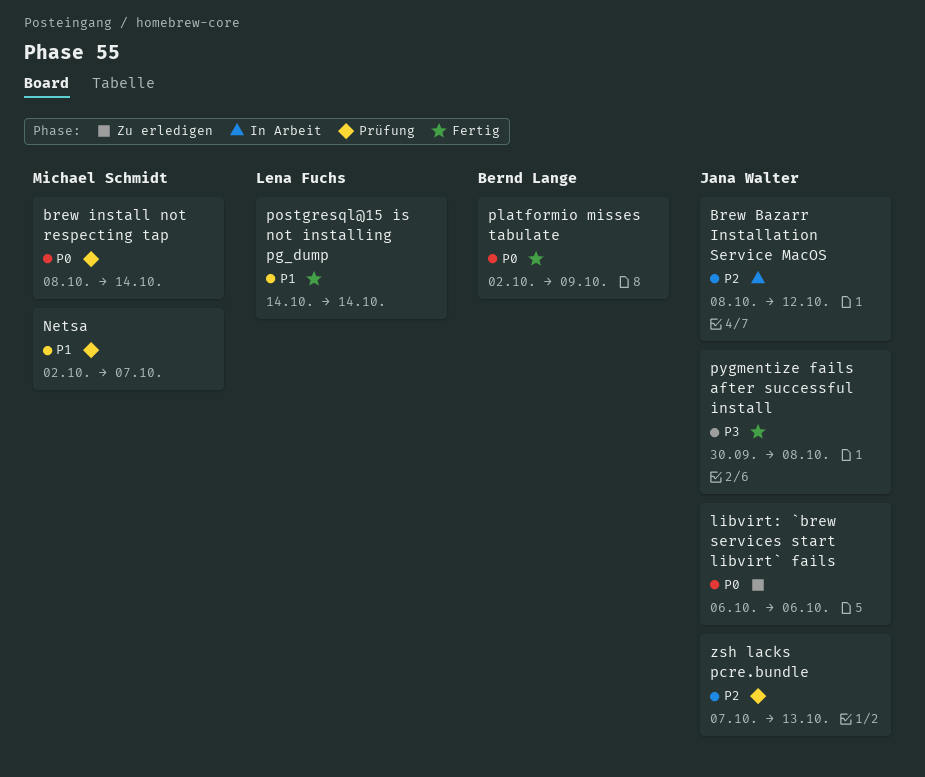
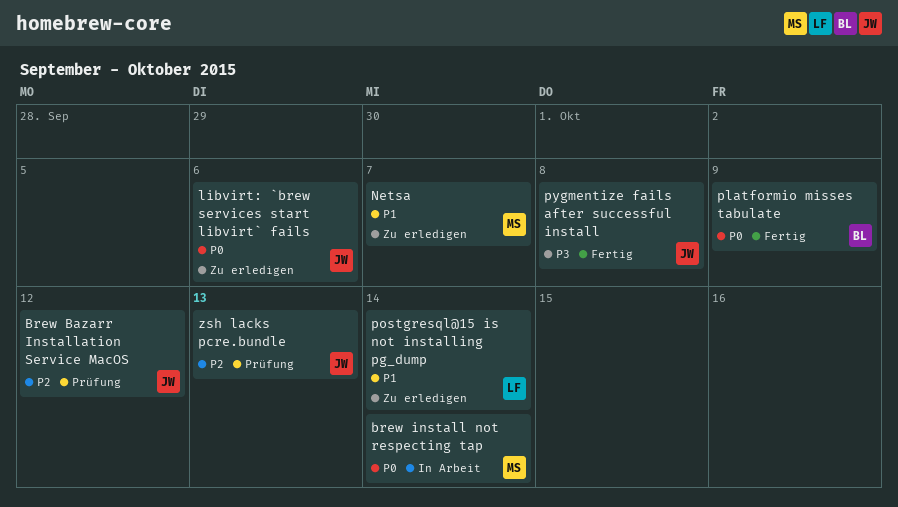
Brew Bazarr Installation Service MacOS, status: In Arbeit -> Prüfung
brew install not respecting tap, status: Prüfung -> In Arbeit
Netsa, status: Prüfung -> Zu erledigen
postgresql@15 is not installing pg_dump, status: Fertig -> Zu erledigen

